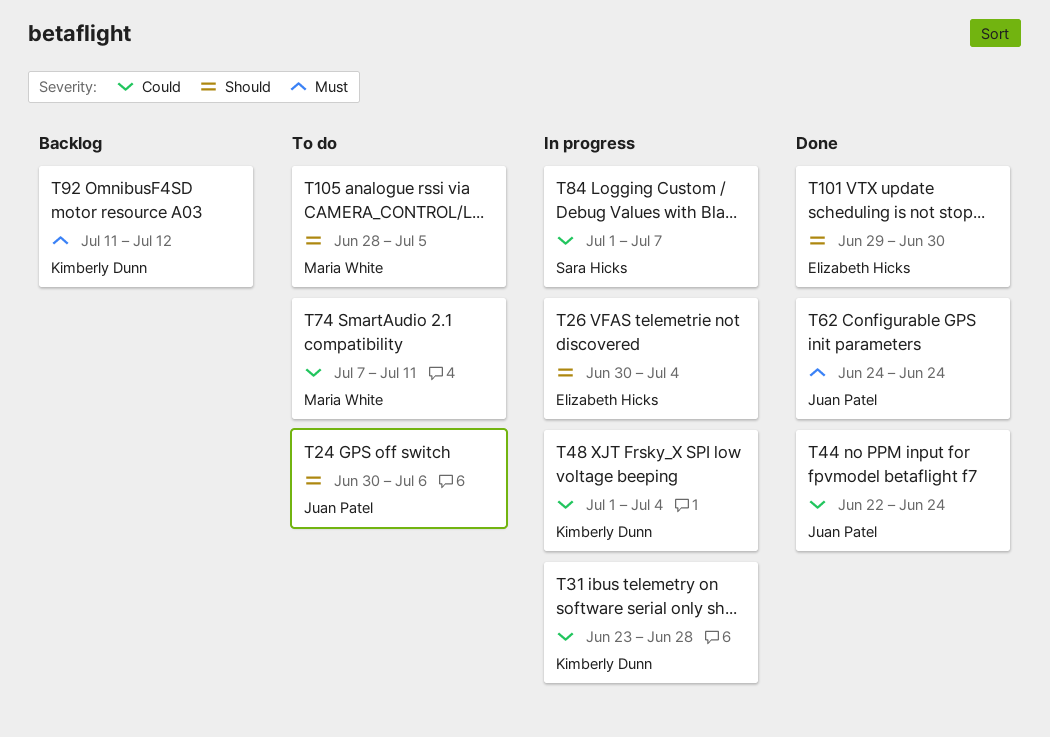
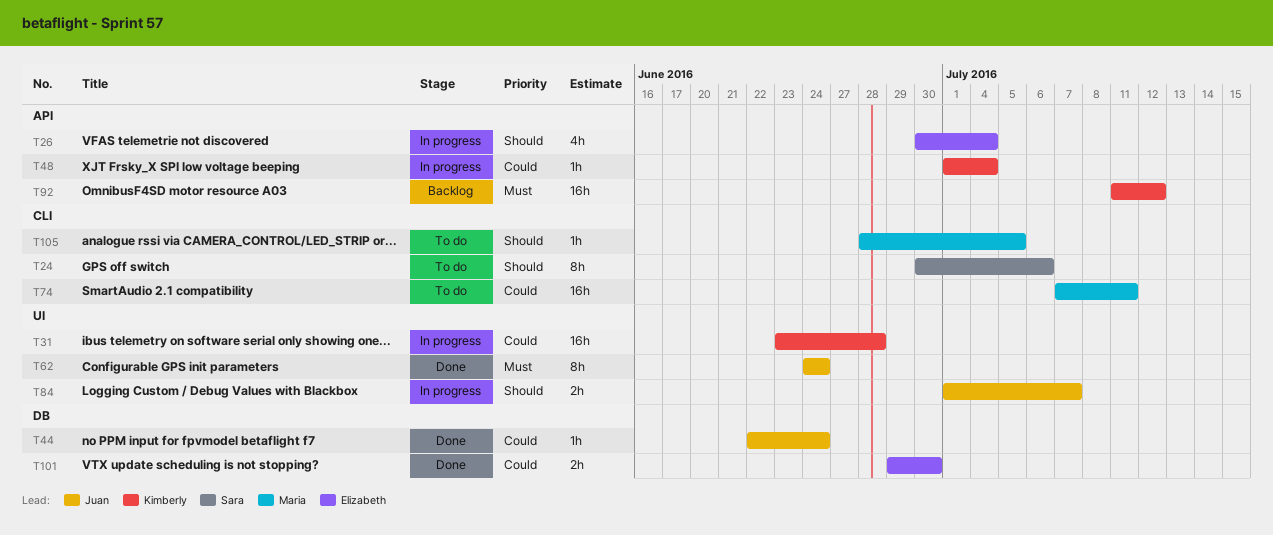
T24, owner: Juan Patel -> Sara Hicks
T84, owner: Sara Hicks -> Juan Patel
T84, priority: Could -> Should
T101, priority: Should -> Could

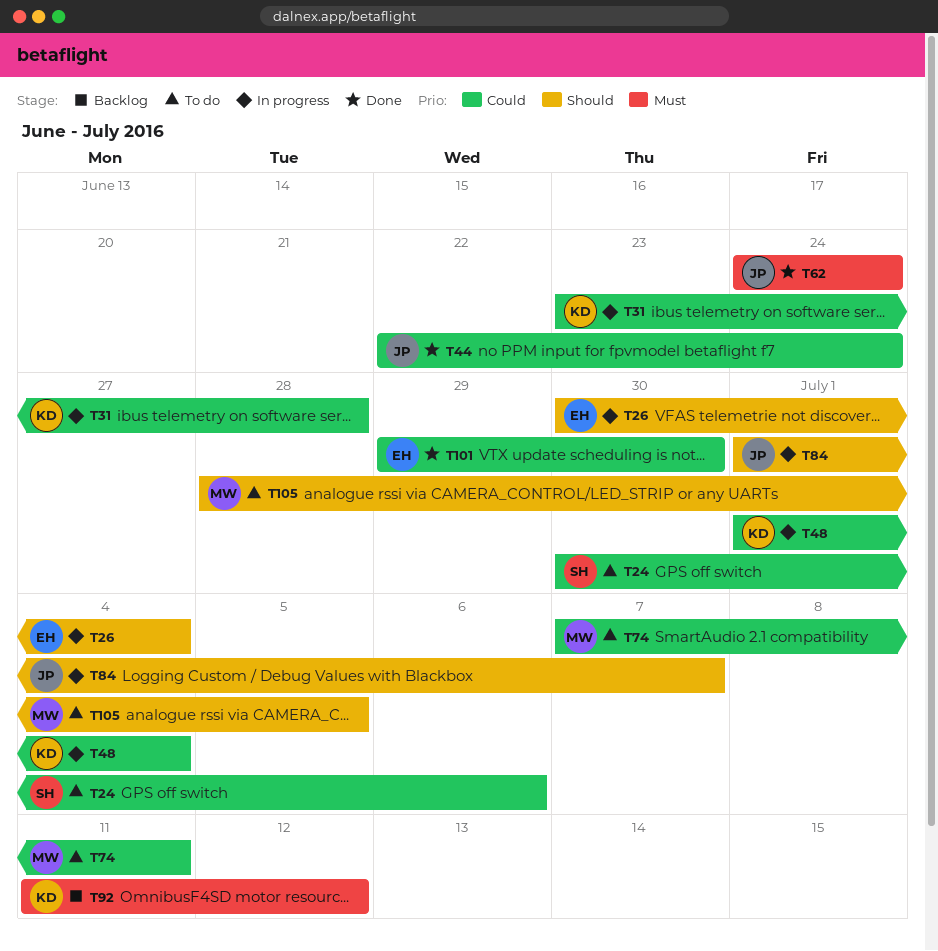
T24, priority: Should -> Could

